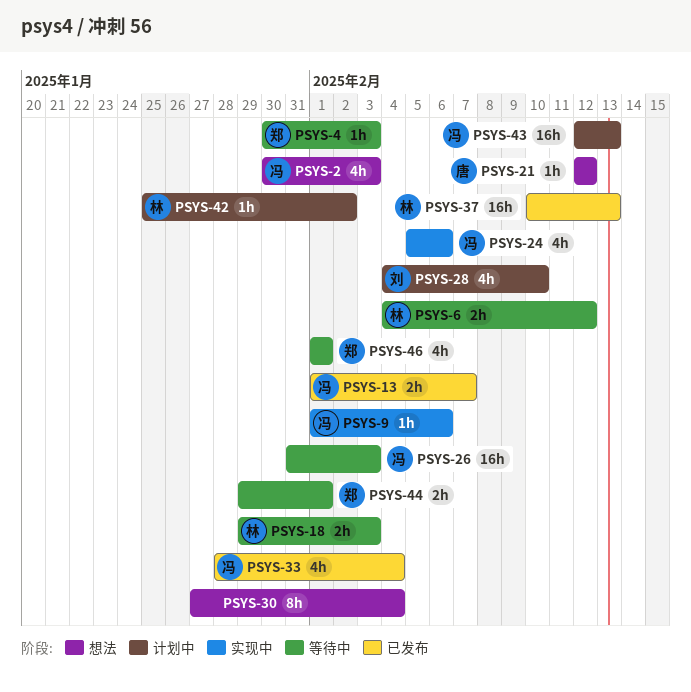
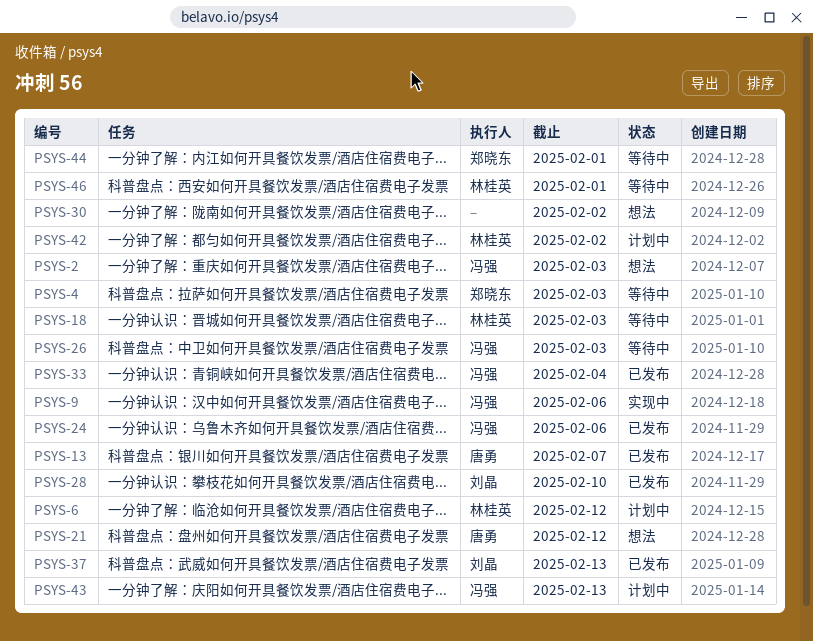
PSYS-6, status: 等待中 -> 计划中
PSYS-13, owner: 冯强 -> 唐勇
PSYS-24, status: 实现中 -> 已发布
PSYS-28, status: 计划中 -> 已发布
PSYS-30, due: Feb 4 -> Feb 2
PSYS-37, owner: 林桂英 -> 刘晶
PSYS-46, owner: 郑晓东 -> 林桂英

